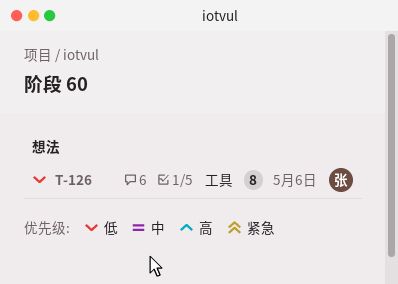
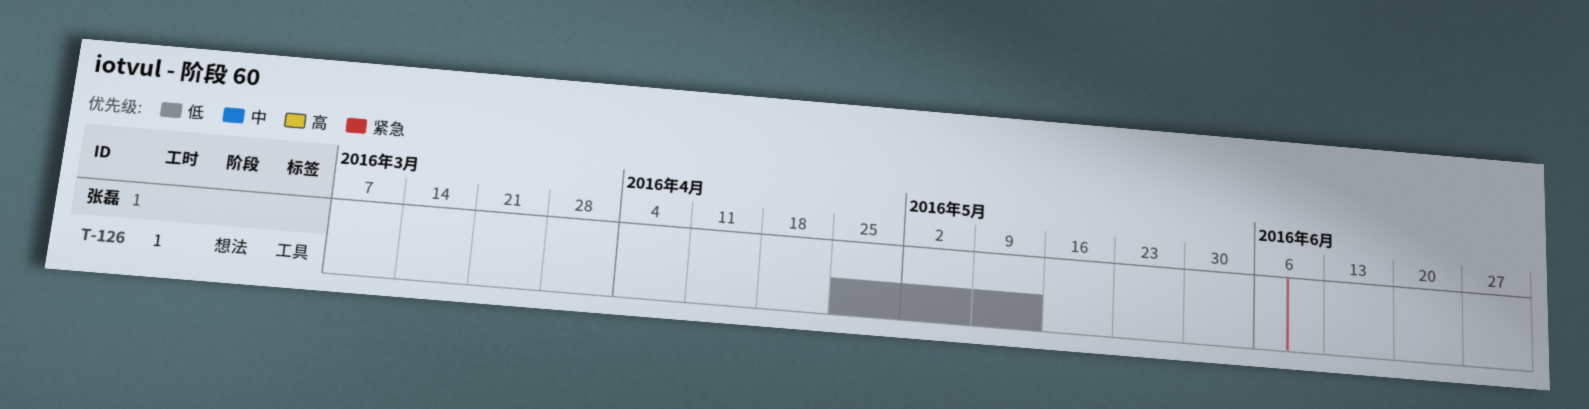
T-126, estimate: 8 -> 1
T-126, due: May 6 -> May 13

